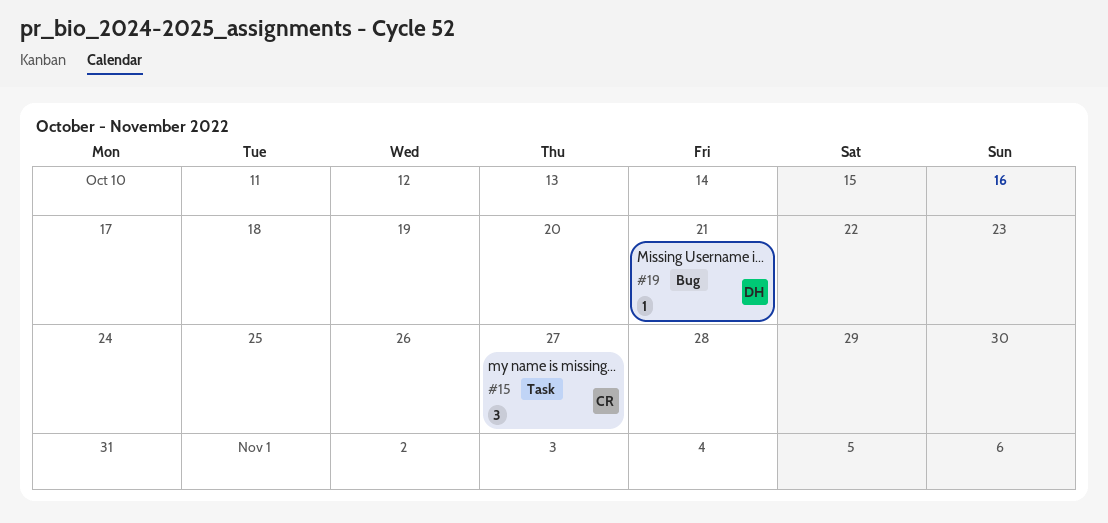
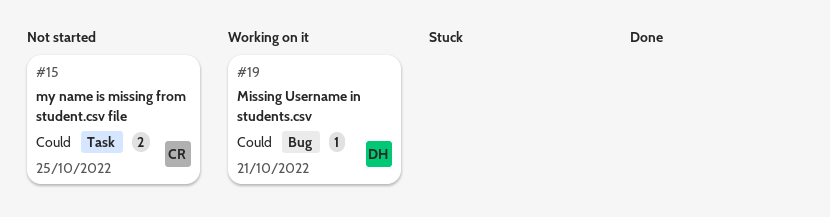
#15, estimate: 3 -> 2
#15, due: Oct 27 -> Oct 25

